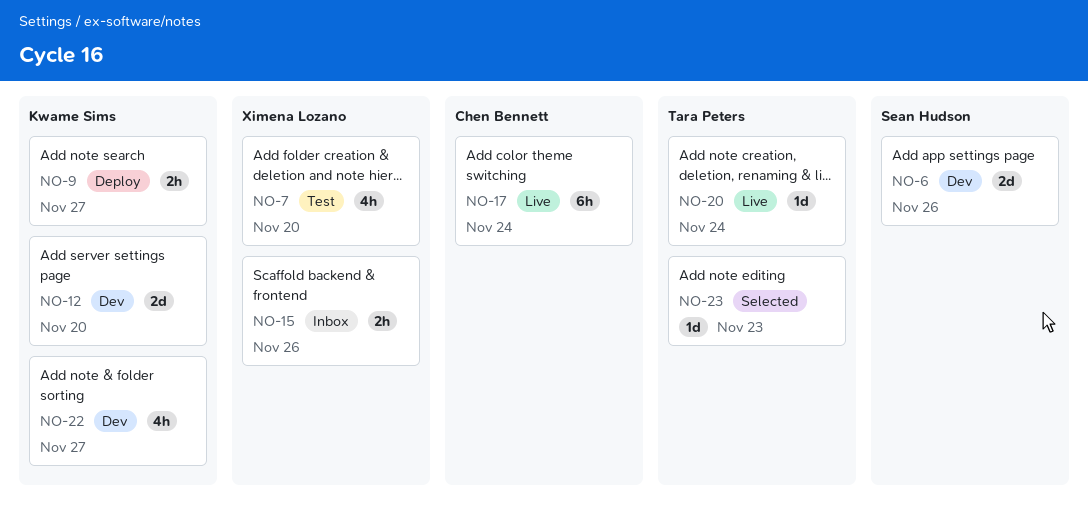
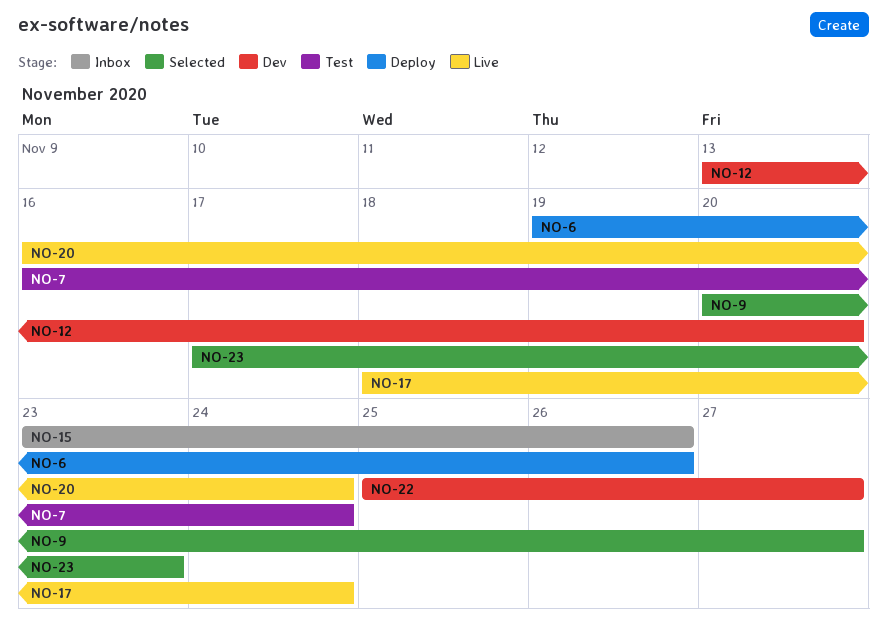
NO-6, status: Dev -> Deploy
NO-7, due: Nov 20 -> Nov 24
NO-9, status: Deploy -> Selected

